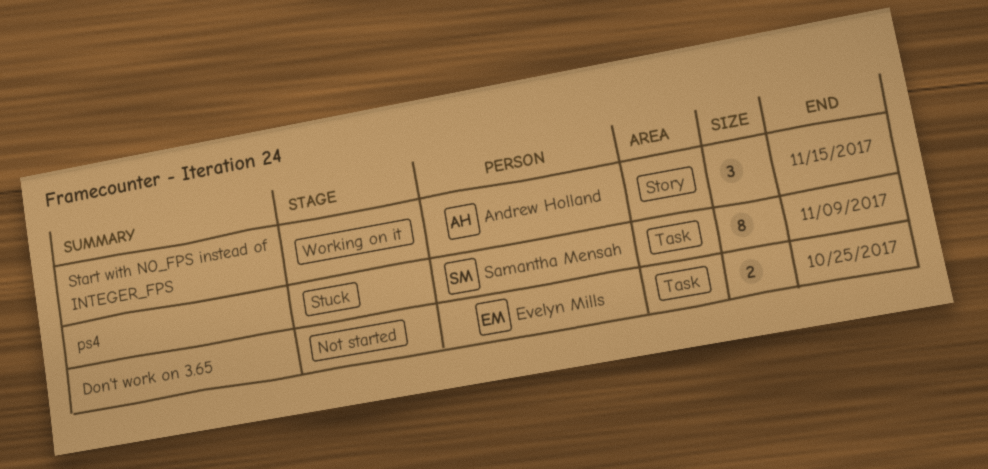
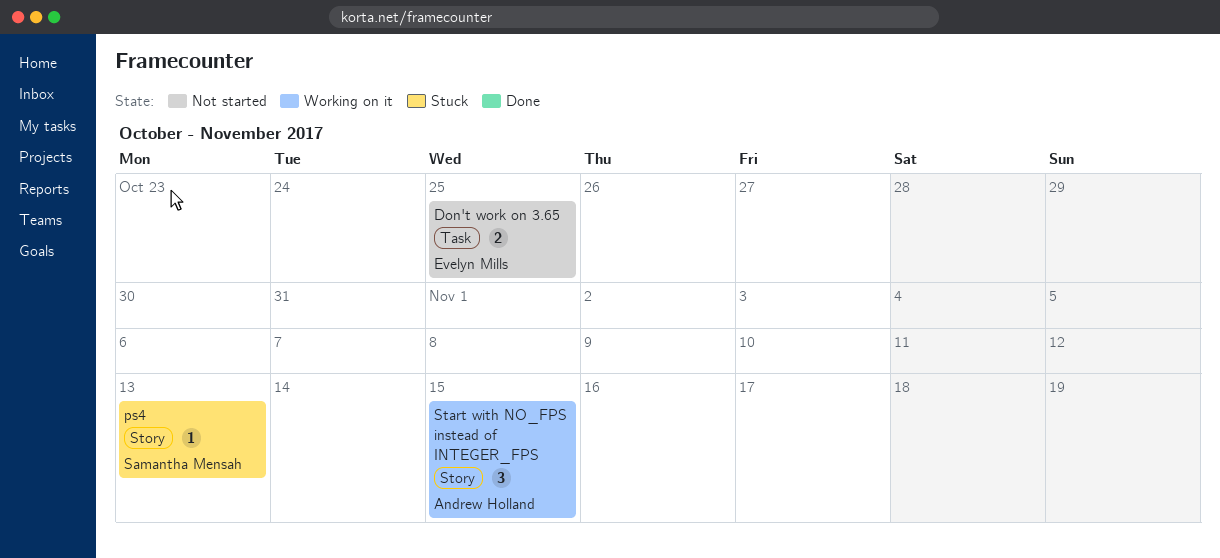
ps4, label: Task -> Story
ps4, estimate: 8 -> 1
ps4, due: Nov 9 -> Nov 13

